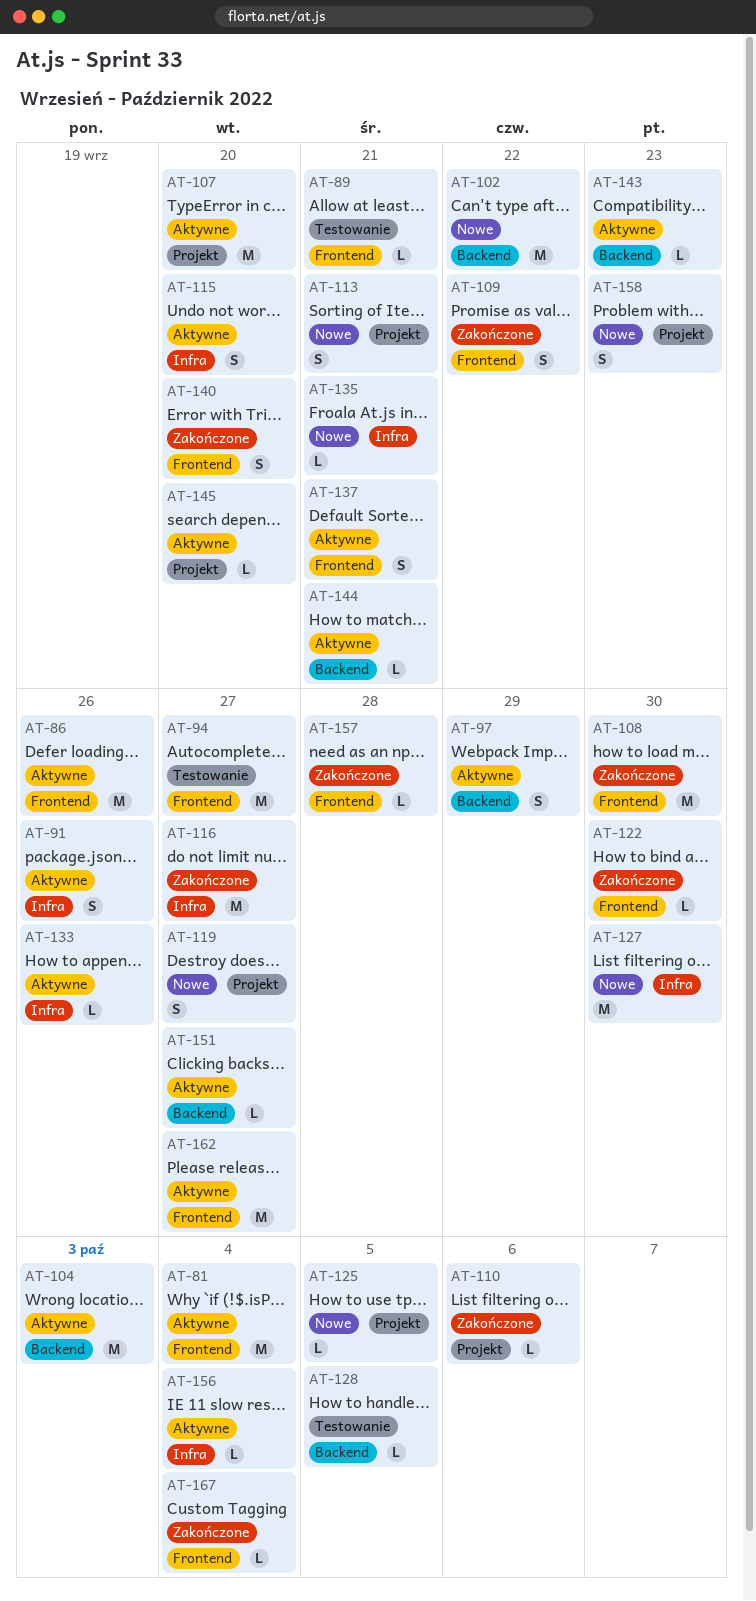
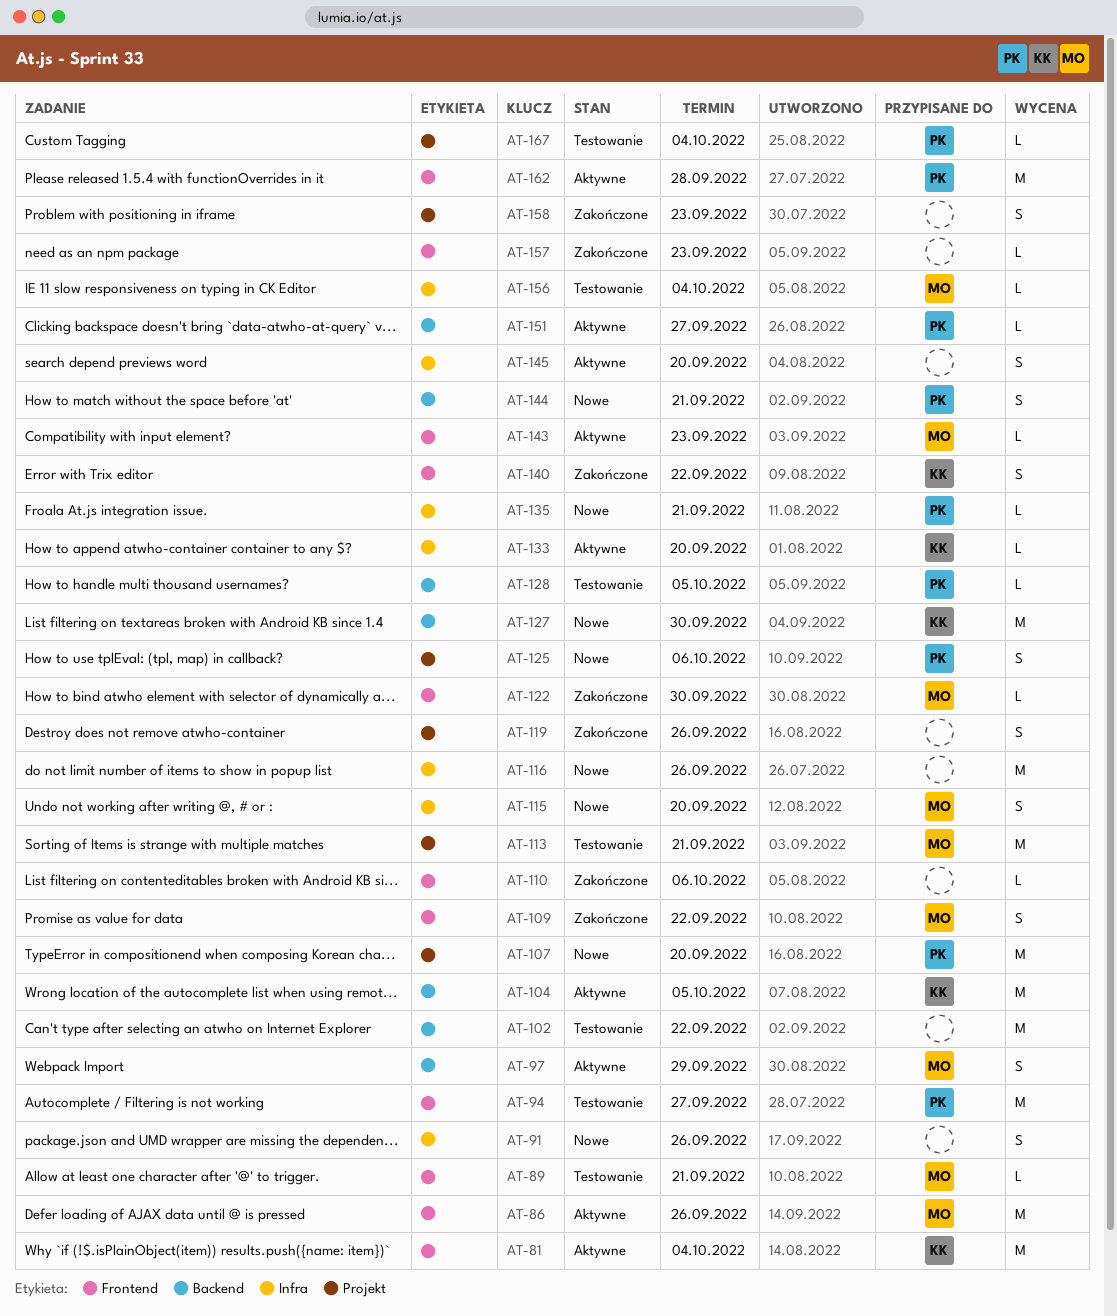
AT-91, status: Aktywne -> Nowe
AT-102, status: Nowe -> Testowanie
AT-104, due: Oct 3 -> Oct 5
AT-107, status: Aktywne -> Nowe
AT-108: present -> none
AT-110, label: Projekt -> Frontend
AT-113, status: Nowe -> Testowanie
AT-113, estimate: S -> M
AT-115, status: Aktywne -> Nowe
AT-116, status: Zakończone -> Nowe
AT-116, due: Sep 27 -> Sep 26
AT-119, status: Nowe -> Zakończone
AT-119, due: Sep 27 -> Sep 26
AT-125, estimate: L -> S
AT-125, due: Oct 5 -> Oct 6
AT-127, label: Infra -> Backend
AT-133, due: Sep 26 -> Sep 20
AT-137: present -> none
AT-140, due: Sep 20 -> Sep 22
AT-143, label: Backend -> Frontend
AT-144, status: Aktywne -> Nowe
AT-144, estimate: L -> S
AT-145, label: Projekt -> Infra
AT-145, estimate: L -> S
AT-156, status: Aktywne -> Testowanie
AT-157, due: Sep 28 -> Sep 23
AT-158, status: Nowe -> Zakończone
AT-162, due: Sep 27 -> Sep 28
AT-167, status: Zakończone -> Testowanie
AT-167, label: Frontend -> Projekt

